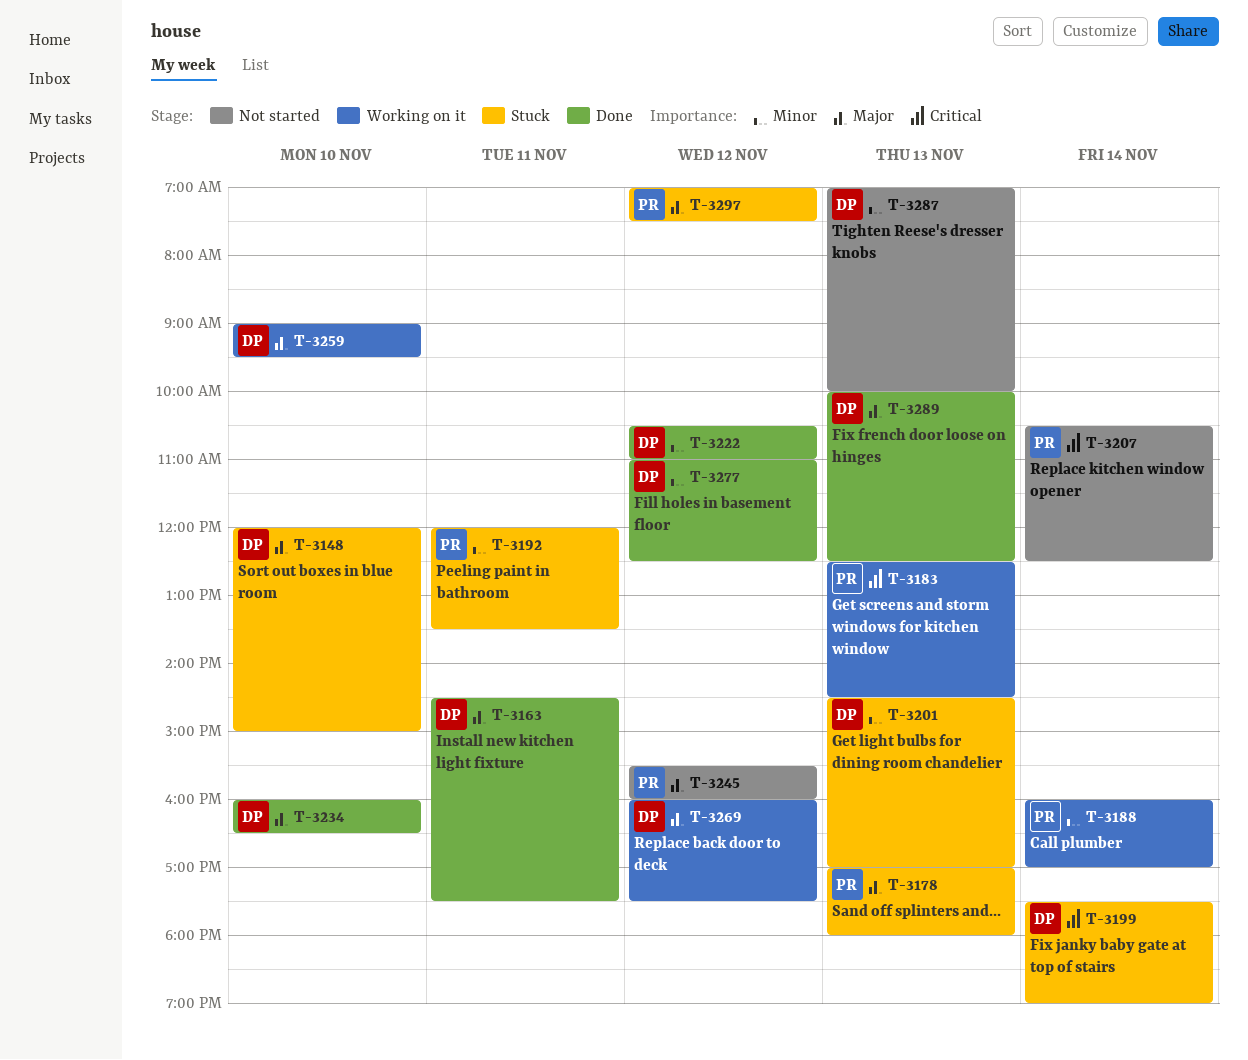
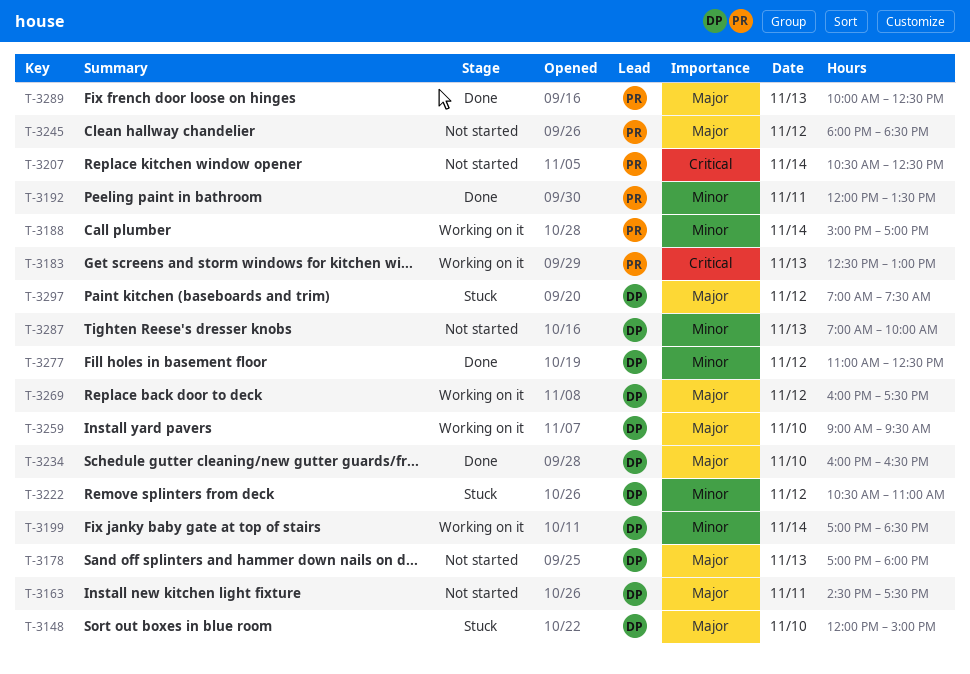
T-3163, status: Done -> Not started
T-3178, status: Stuck -> Not started
T-3178, owner: PR -> DP
T-3183, ends: 14:30 -> 13:00
T-3188, begins: 16:00 -> 15:00
T-3192, status: Stuck -> Done
T-3199, status: Stuck -> Working on it
T-3199, priority: Critical -> Minor
T-3199, begins: 17:30 -> 17:00
T-3199, ends: 19:00 -> 18:30
T-3201: present -> none
T-3222, status: Done -> Stuck
T-3245, begins: 15:30 -> 18:00
T-3245, ends: 16:00 -> 18:30
T-3289, owner: DP -> PR
T-3297, owner: PR -> DP

